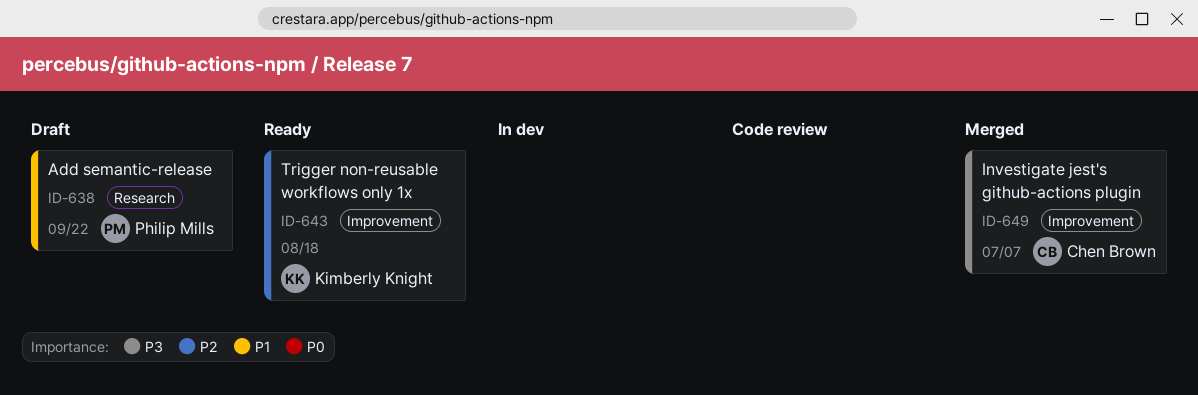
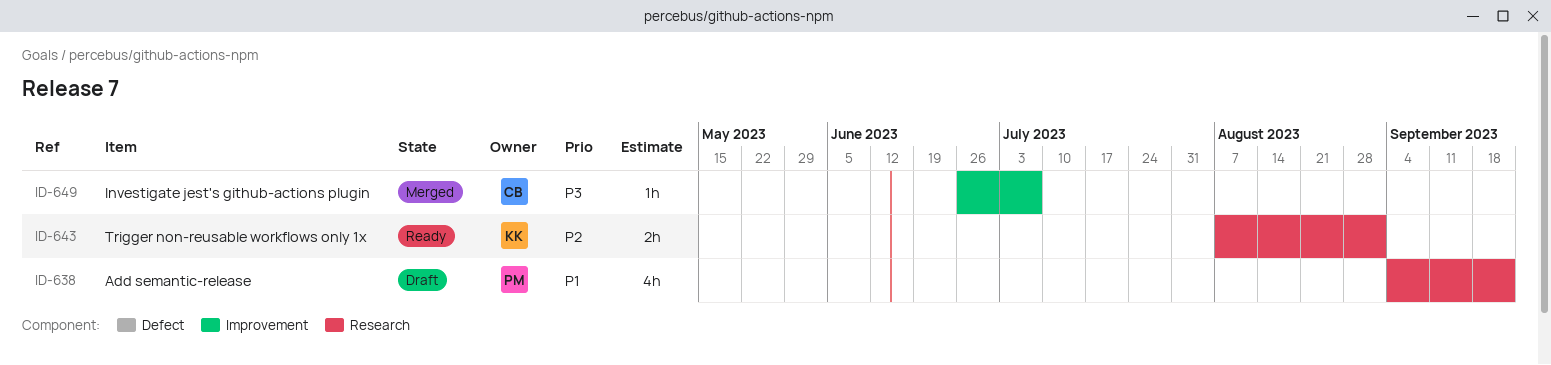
ID-643, label: Improvement -> Research
ID-643, due: Aug 18 -> Sep 1

